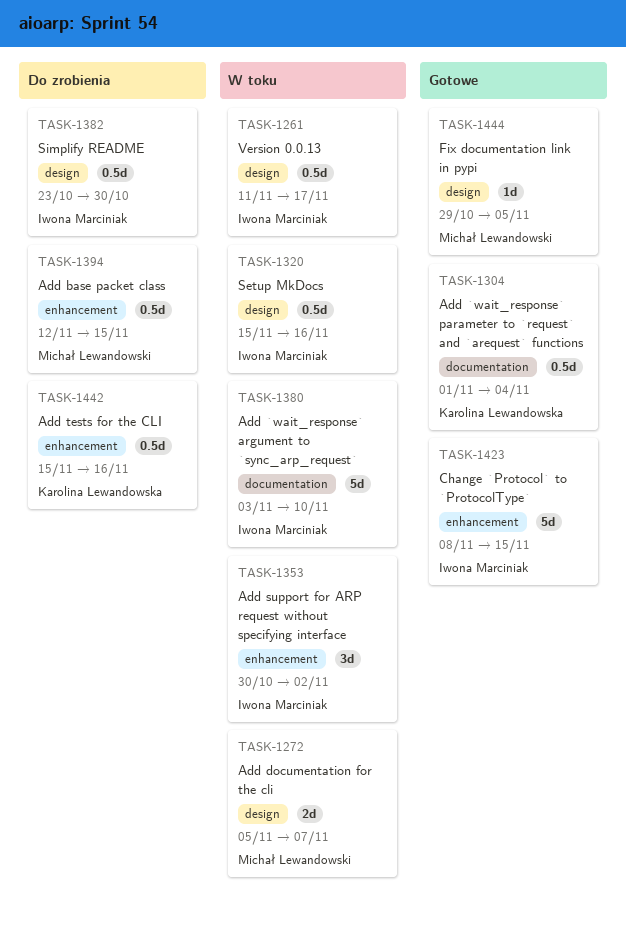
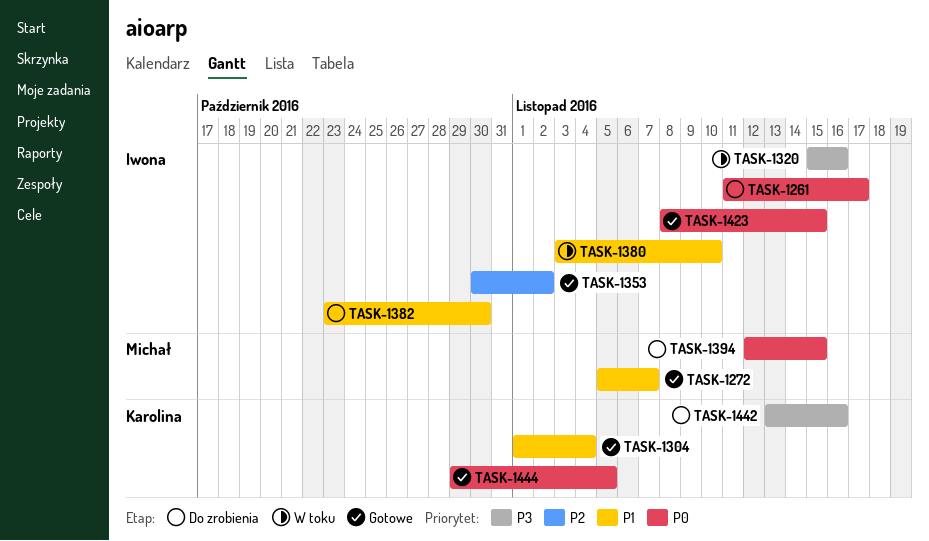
TASK-1261, status: W toku -> Do zrobienia
TASK-1272, status: W toku -> Gotowe
TASK-1353, status: W toku -> Gotowe
TASK-1442, start: Nov 15 -> Nov 13
TASK-1444, owner: Michał Lewandowski -> Karolina Lewandowska

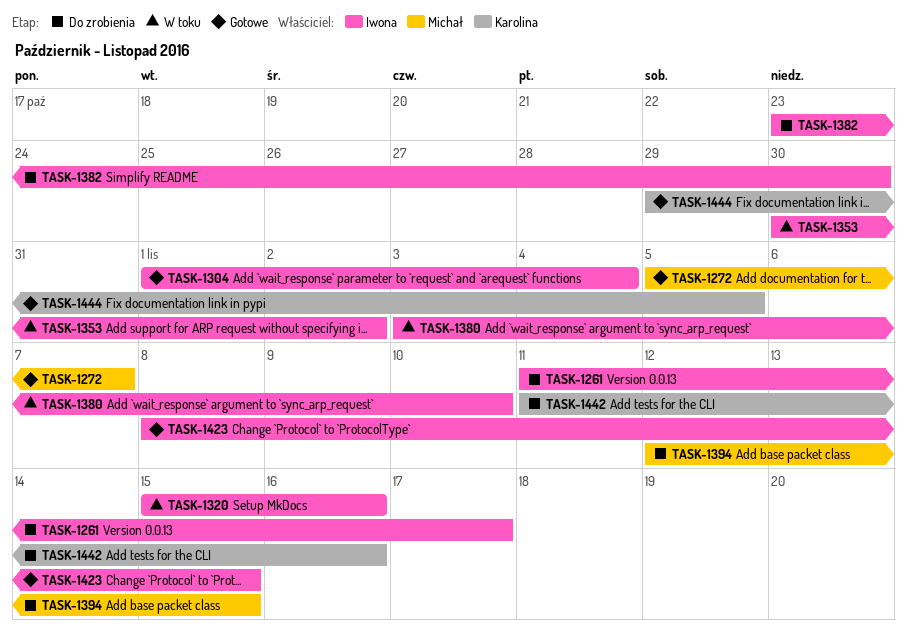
TASK-1304, owner: Karolina -> Iwona
TASK-1353, status: Gotowe -> W toku
TASK-1442, start: Nov 13 -> Nov 11

